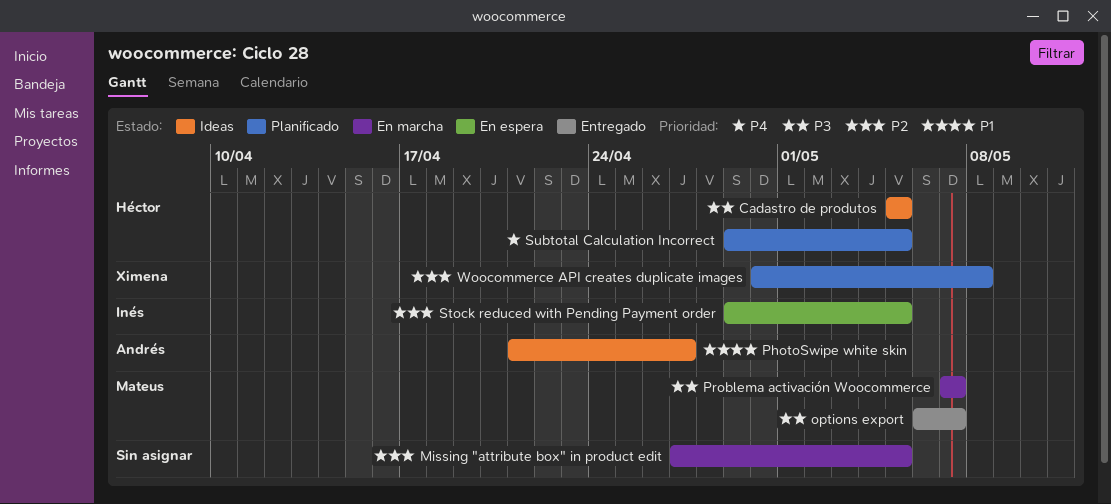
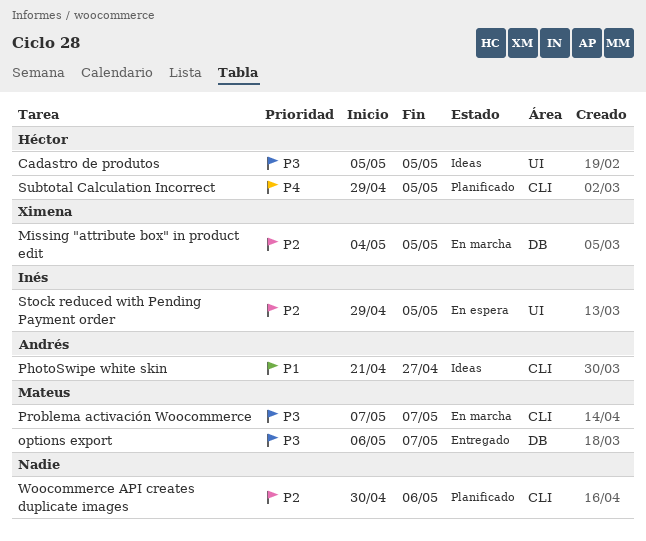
Missing "attribute box" in product edit, owner: none -> Ximena
Missing "attribute box" in product edit, start: Apr 27 -> May 4
Woocommerce API creates duplicate images, owner: Ximena -> none
Woocommerce API creates duplicate images, due: May 8 -> May 6

